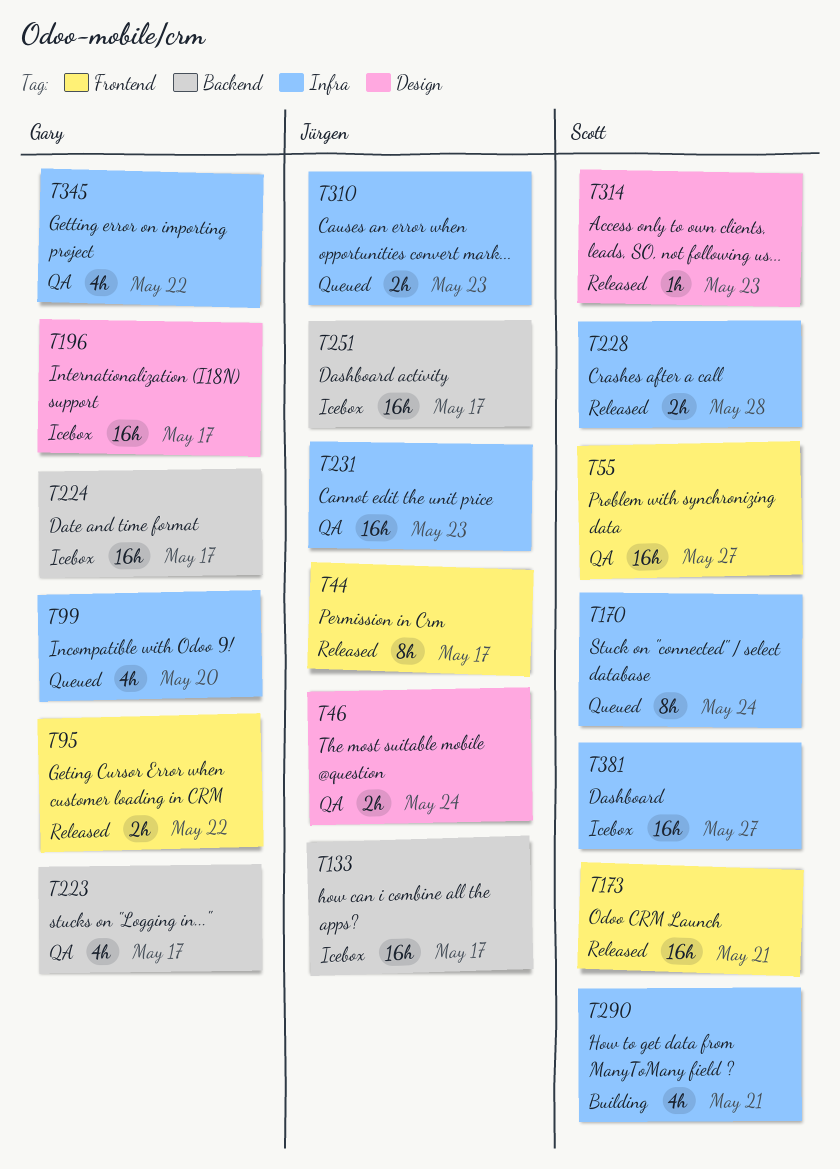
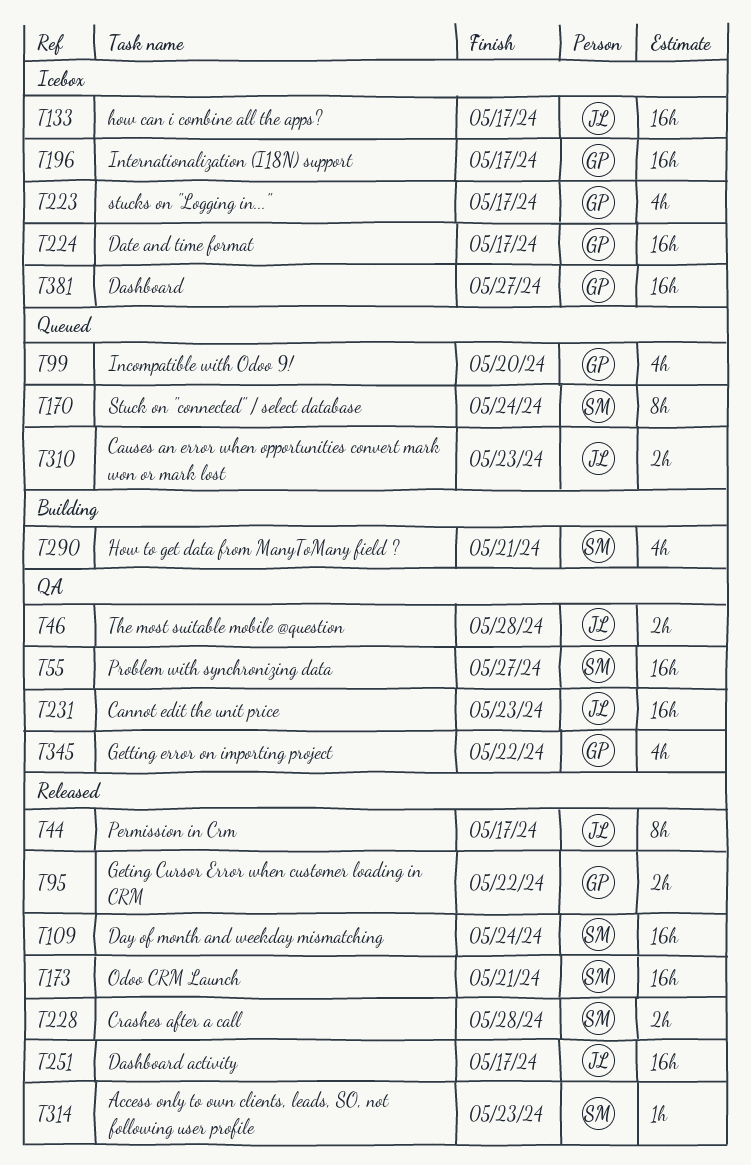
T46, due: May 24 -> May 28
T109: none -> present
T223, status: QA -> Icebox
T251, status: Icebox -> Released
T381, owner: Scott -> Gary

